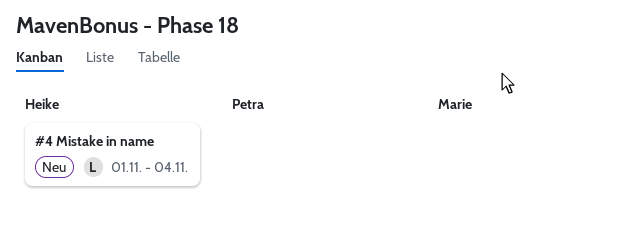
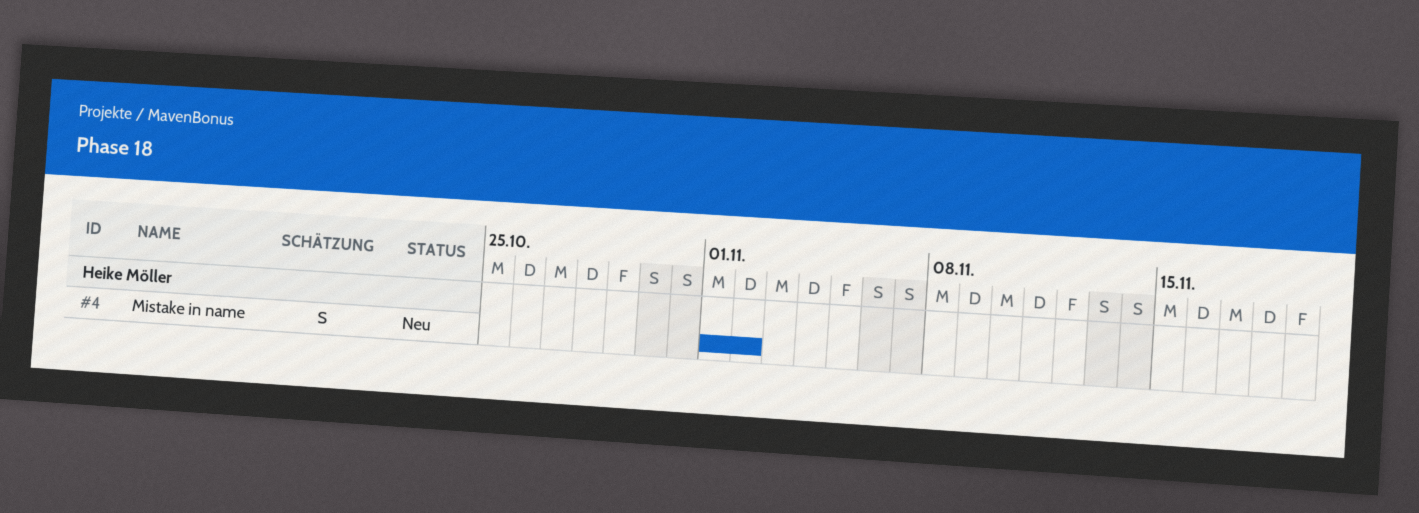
#4, estimate: L -> S
#4, due: Nov 4 -> Nov 2

